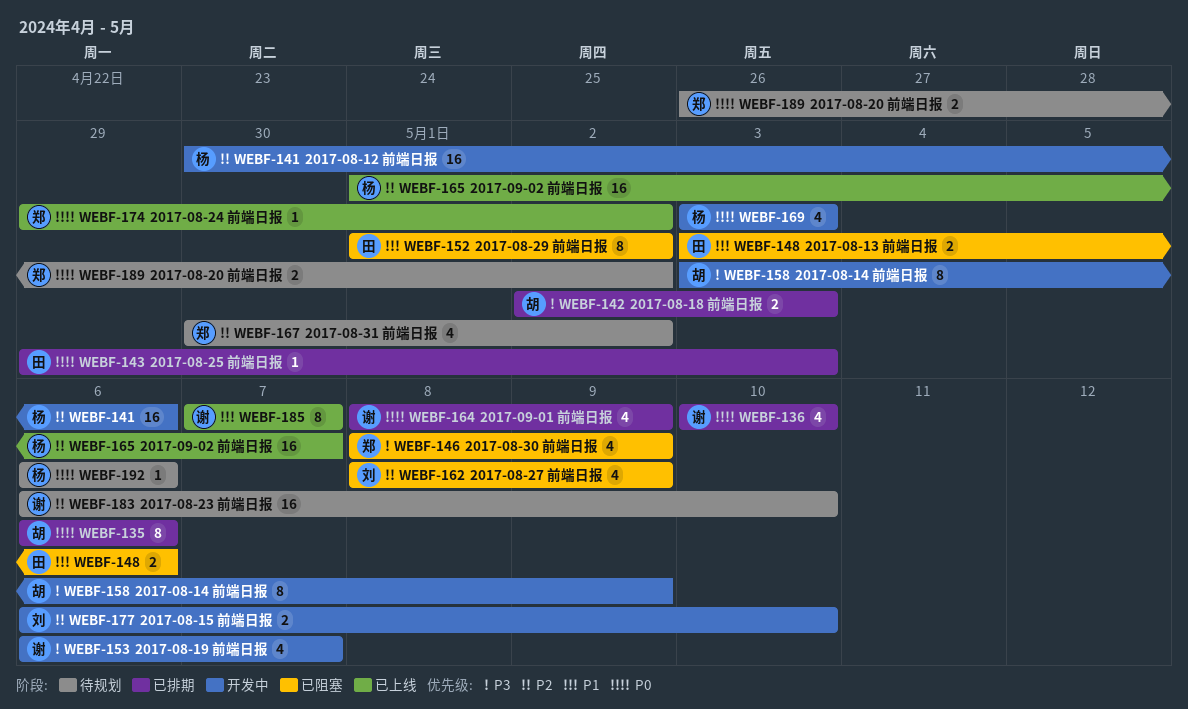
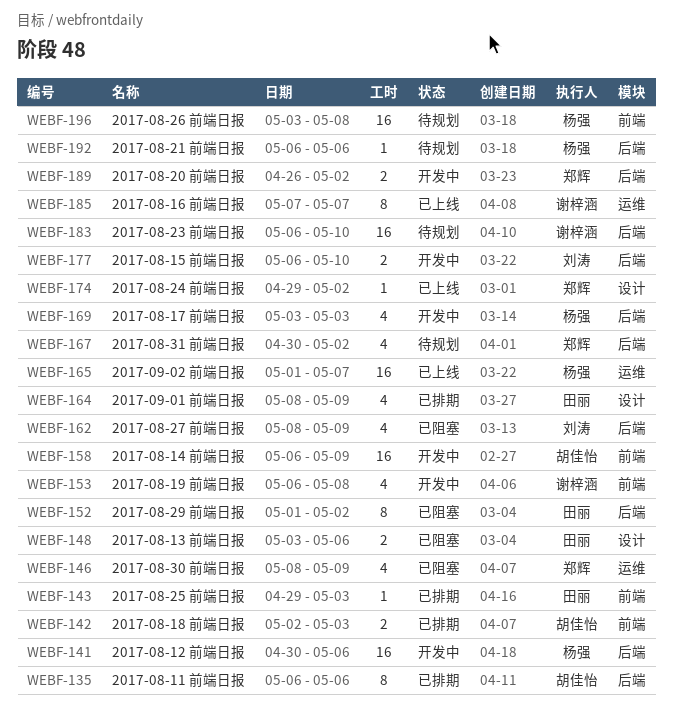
WEBF-136: present -> none
WEBF-153, due: May 7 -> May 8
WEBF-158, estimate: 8 -> 16
WEBF-158, start: May 3 -> May 6
WEBF-164, owner: 谢梓涵 -> 田丽
WEBF-189, status: 待规划 -> 开发中
WEBF-196: none -> present

